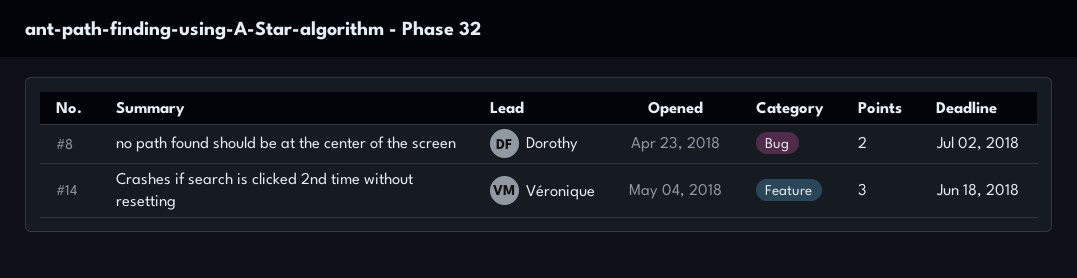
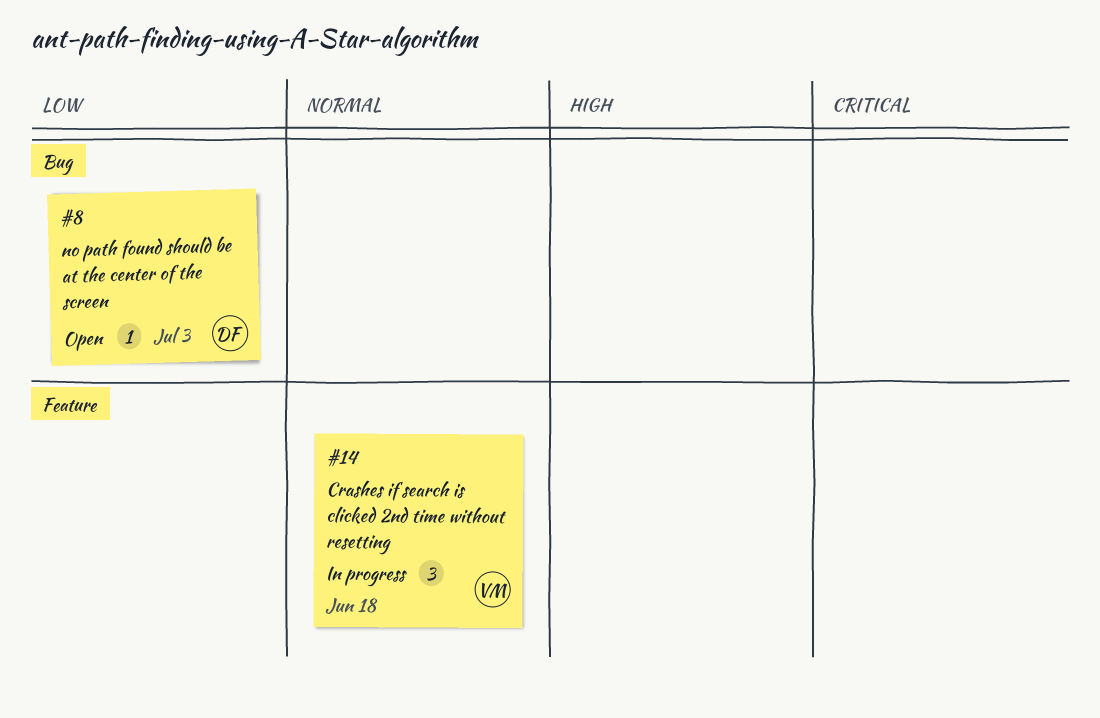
#8, estimate: 2 -> 1
#8, due: Jul 2 -> Jul 3

